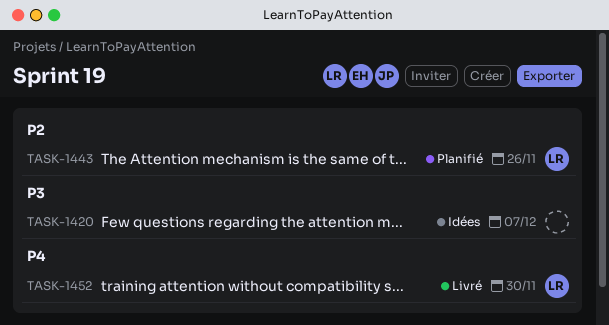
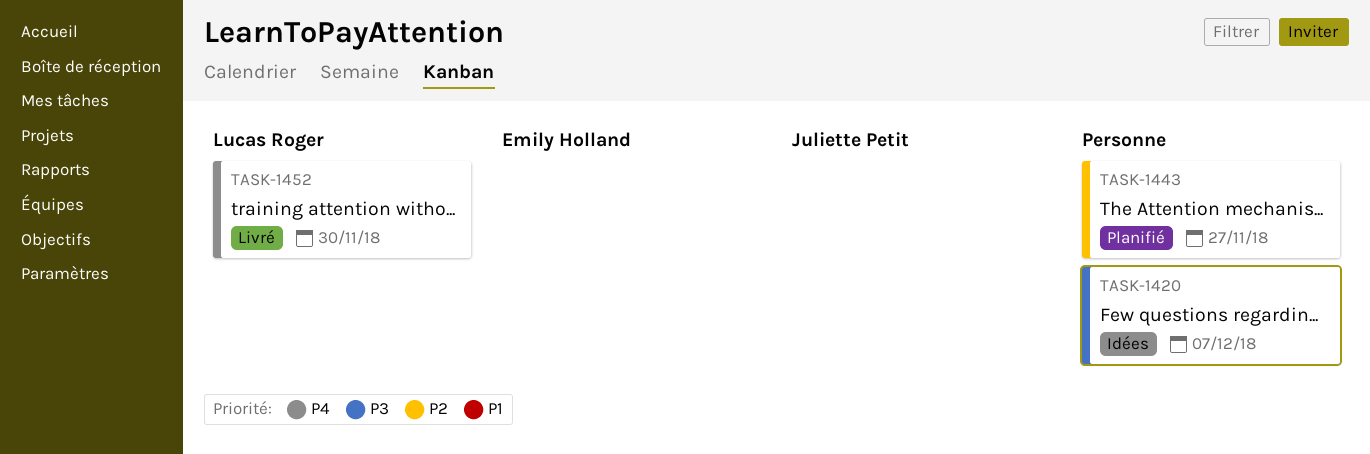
TASK-1443, owner: Lucas Roger -> none
TASK-1443, due: Nov 26 -> Nov 27

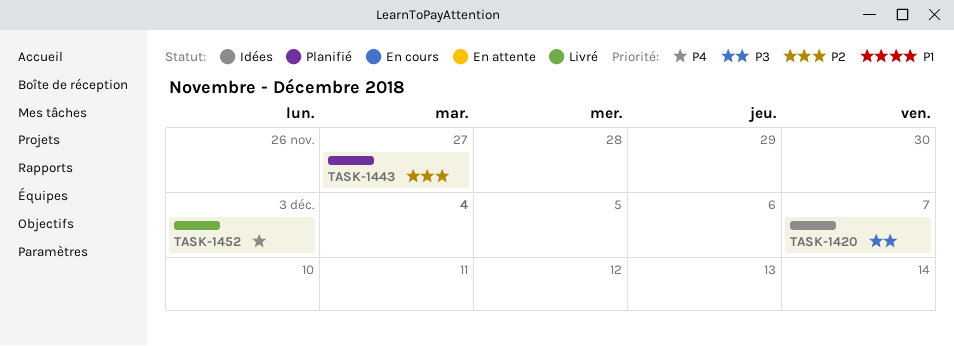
TASK-1452, due: Nov 30 -> Dec 3

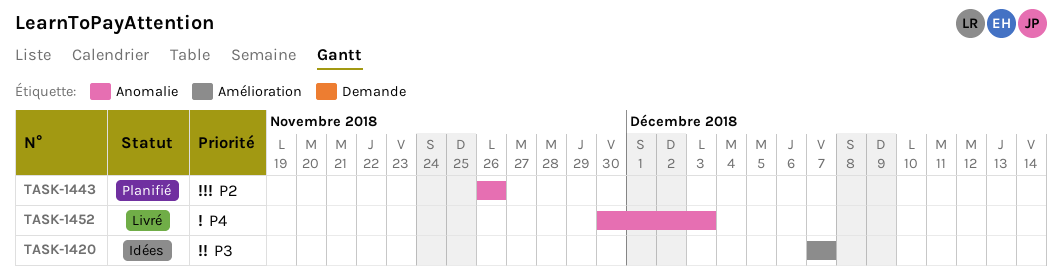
TASK-1443, due: Nov 27 -> Nov 26

